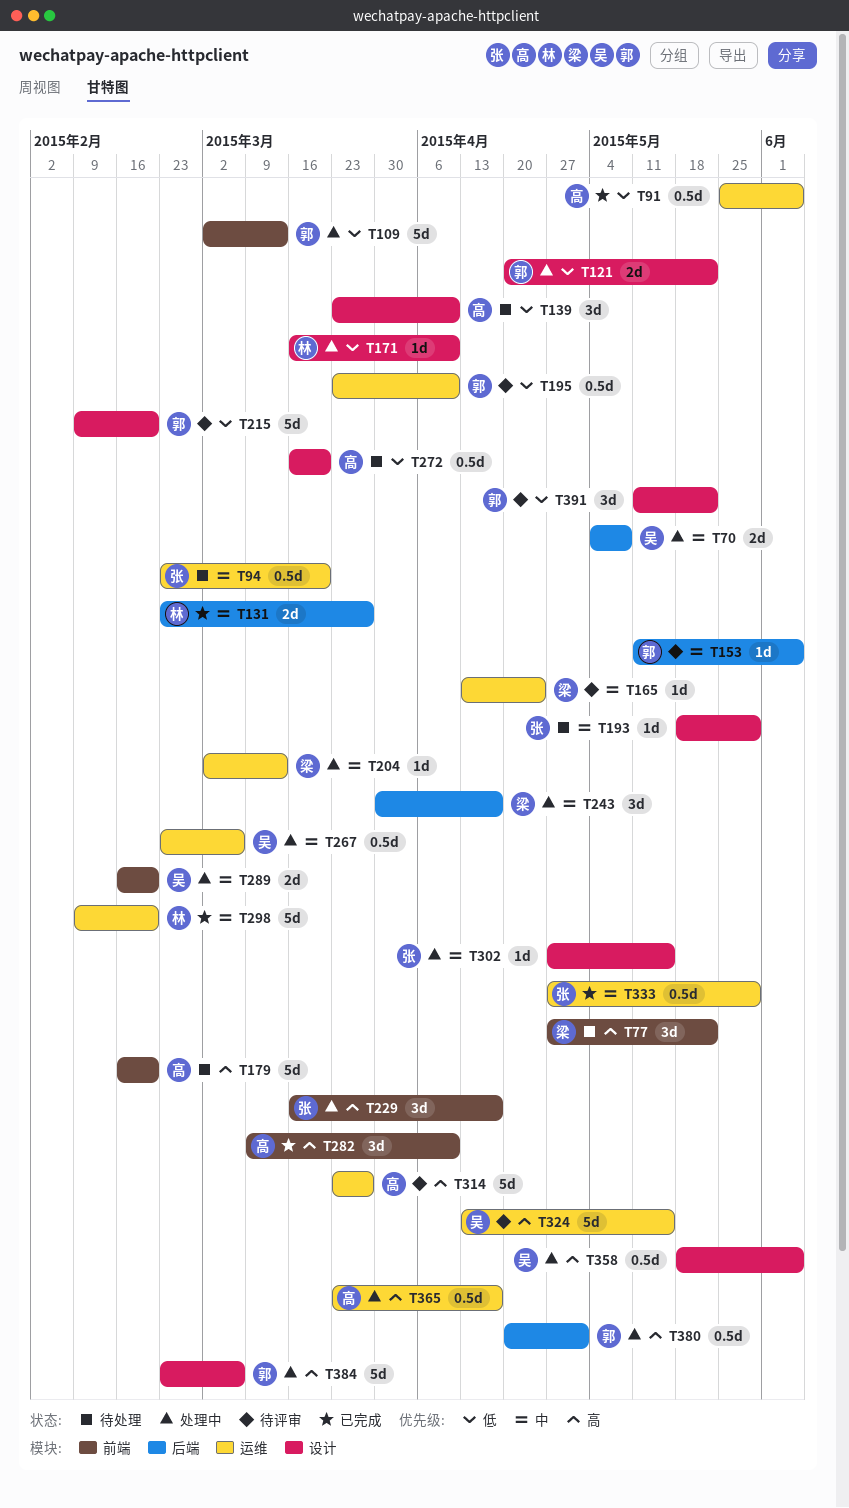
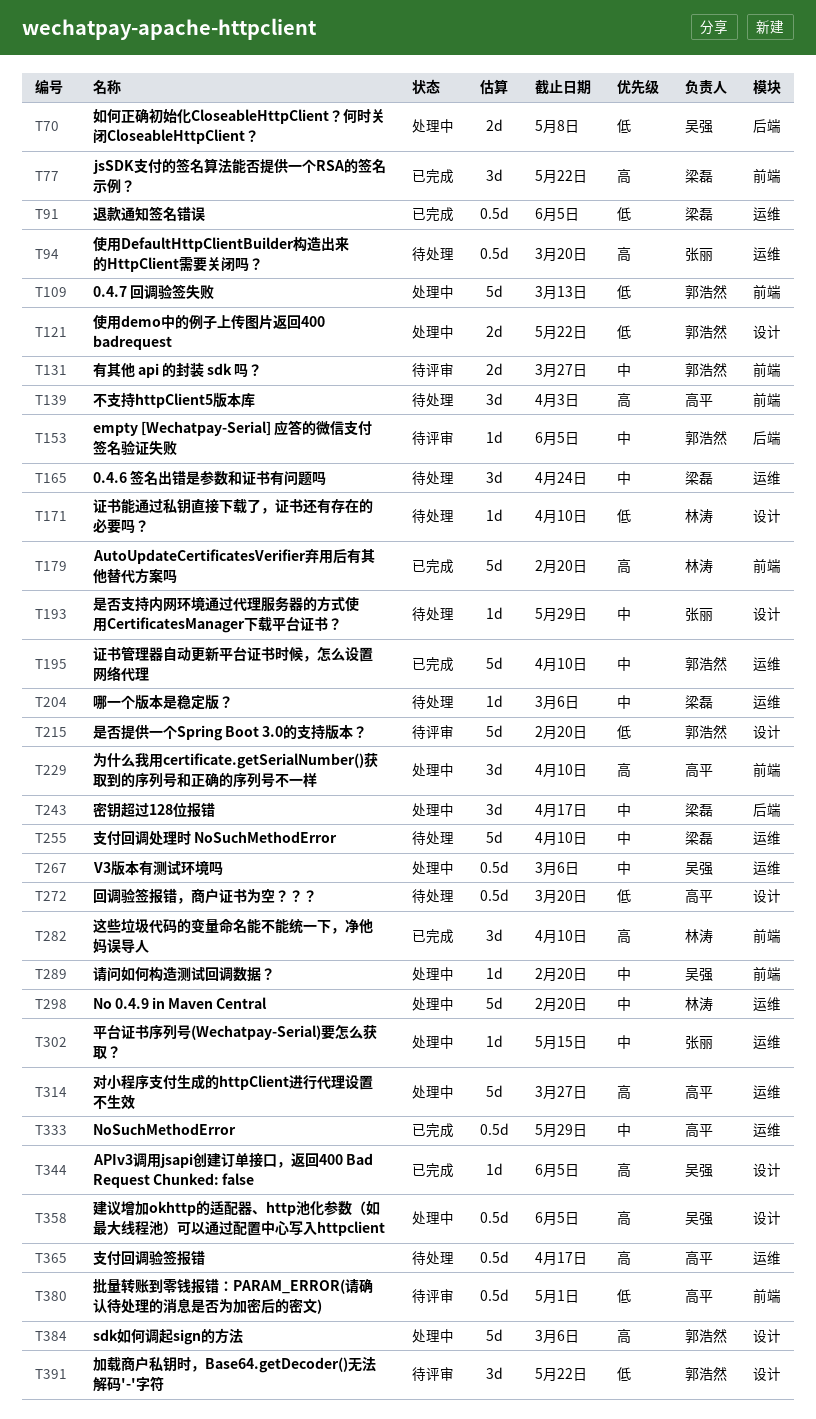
T70, priority: 中 -> 低
T77, status: 待处理 -> 已完成
T91, owner: 高平 -> 梁磊
T94, priority: 中 -> 高
T131, status: 已完成 -> 待评审
T131, owner: 林涛 -> 郭浩然
T131, label: 后端 -> 前端
T139, priority: 低 -> 高
T139, label: 设计 -> 前端
T139, due: Apr 10 -> Apr 3
T165, status: 待评审 -> 待处理
T165, estimate: 1d -> 3d
T171, status: 处理中 -> 待处理
T179, status: 待处理 -> 已完成
T179, owner: 高平 -> 林涛
T195, status: 待评审 -> 已完成
T195, priority: 低 -> 中
T195, estimate: 0.5d -> 5d
T204, status: 处理中 -> 待处理
T204, due: Mar 13 -> Mar 6
T229, owner: 张丽 -> 高平
T229, due: Apr 17 -> Apr 10
T255: none -> present
T282, owner: 高平 -> 林涛
T289, estimate: 2d -> 1d
T298, status: 已完成 -> 处理中
T302, label: 设计 -> 运维
T314, status: 待评审 -> 处理中
T324: present -> none
T333, owner: 张丽 -> 高平
T344: none -> present
T365, status: 处理中 -> 待处理
T380, status: 处理中 -> 待评审
T380, owner: 郭浩然 -> 高平
T380, priority: 高 -> 低
T380, label: 后端 -> 前端

